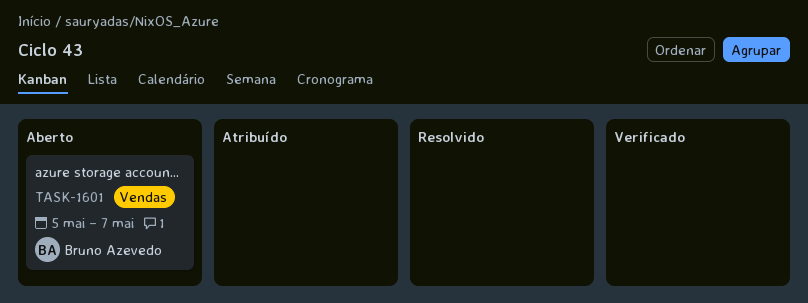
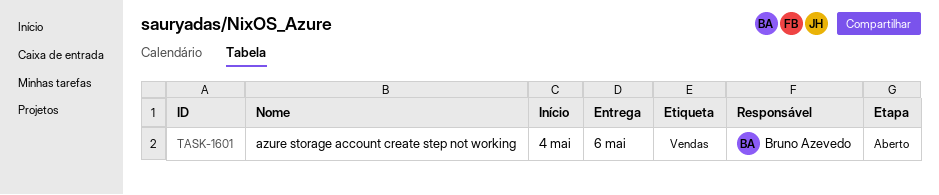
TASK-1601, start: May 5 -> May 4
TASK-1601, due: May 7 -> May 6

